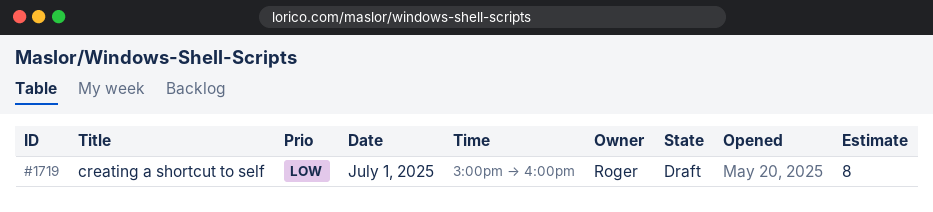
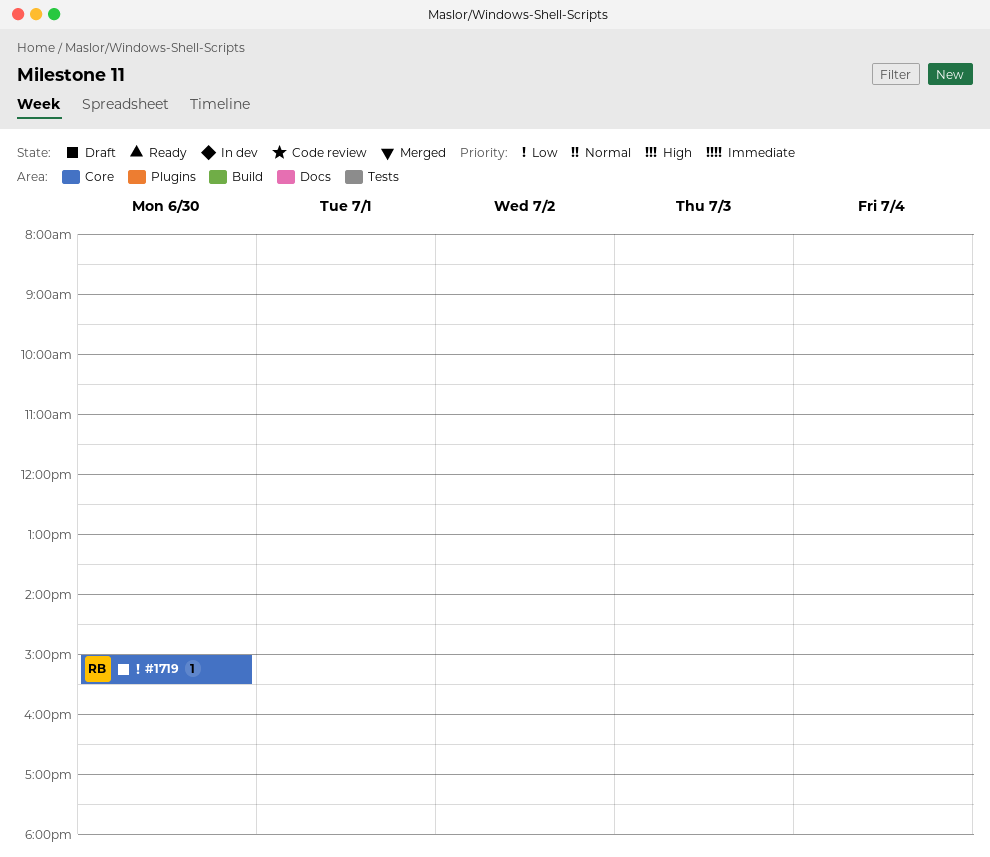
#1719, estimate: 8 -> 1
#1719, day: Jul 1 -> Jun 30
#1719, ends: 16:00 -> 15:30

